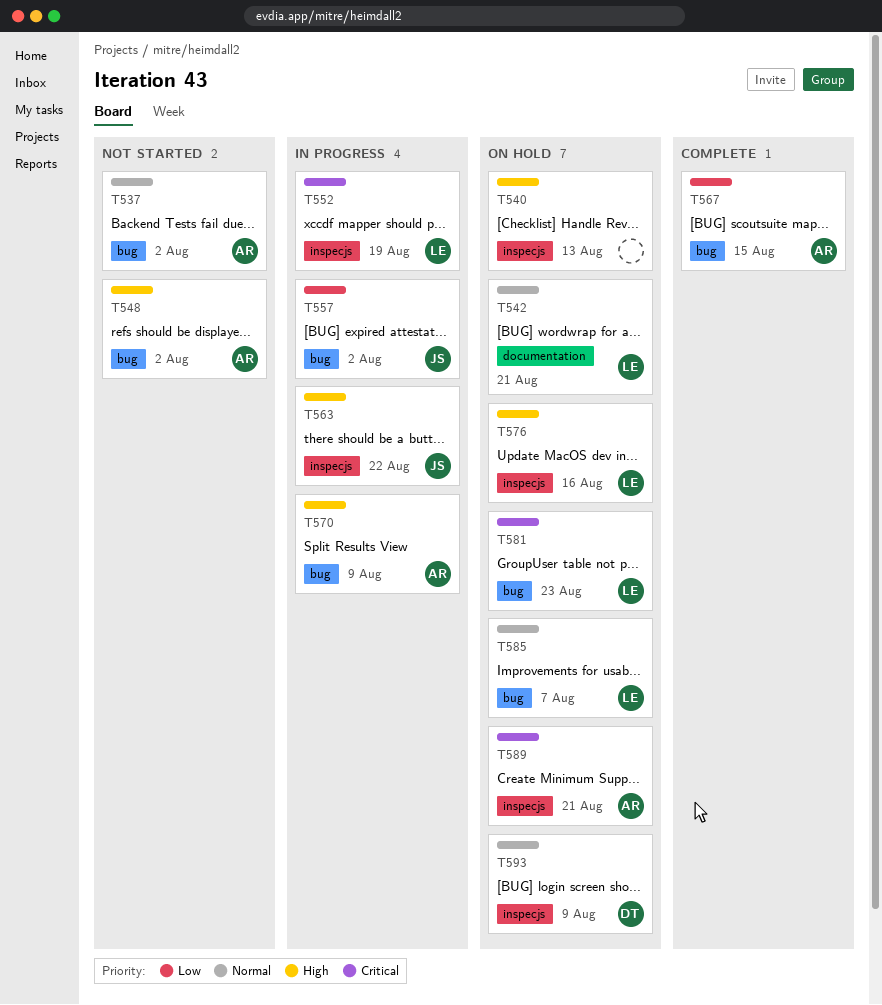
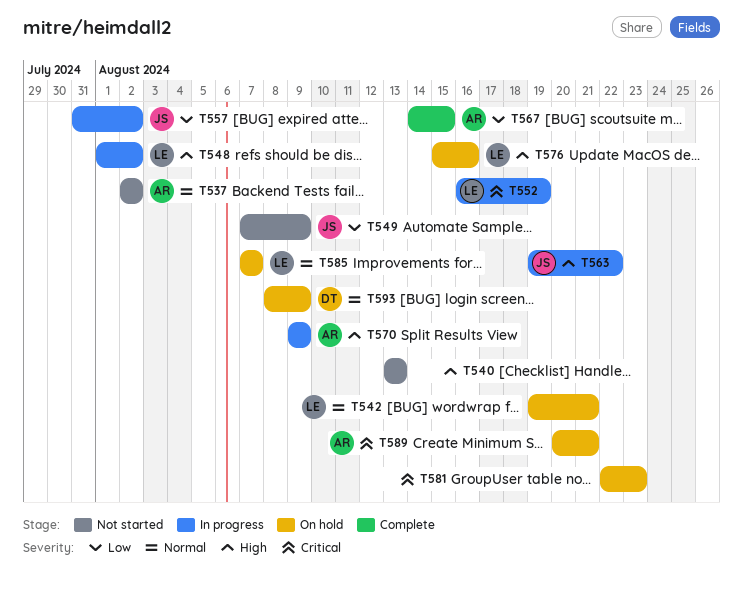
T540, status: On hold -> Not started
T548, status: Not started -> In progress
T548, owner: AR -> LE
T549: none -> present
T581, owner: LE -> none

